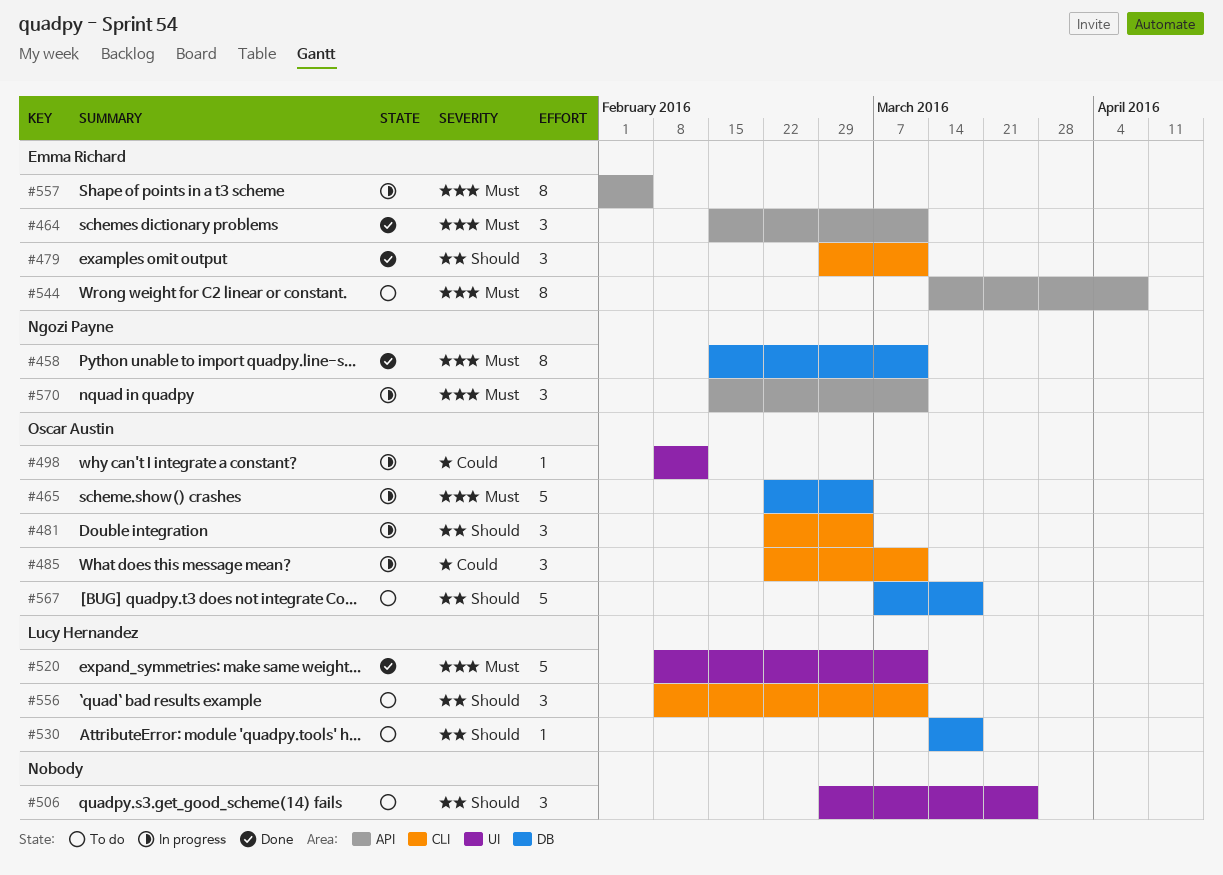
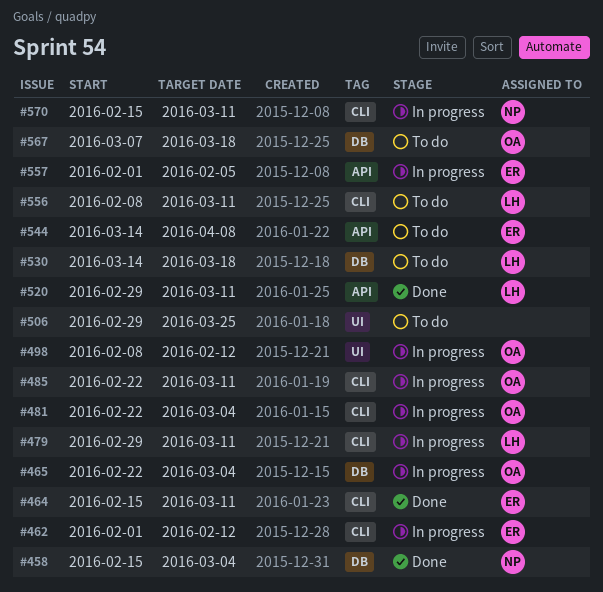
#458, due: Mar 11 -> Mar 4
#462: none -> present
#464, label: API -> CLI
#479, status: Done -> In progress
#479, owner: Emma Richard -> Lucy Hernandez
#520, label: UI -> API
#520, start: Feb 8 -> Feb 29
#570, label: API -> CLI

